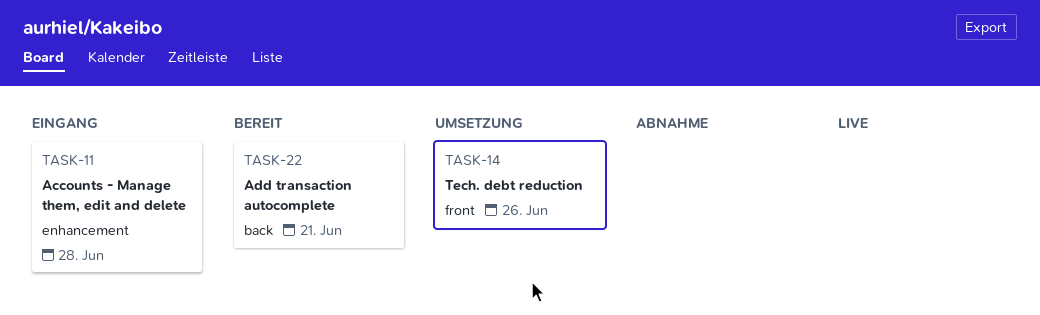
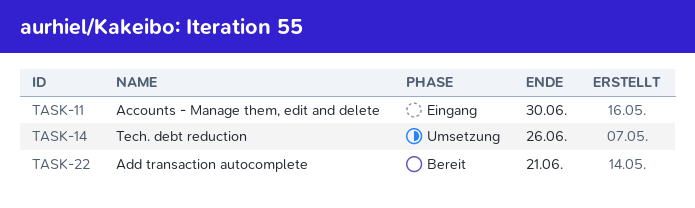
TASK-11, due: Jun 28 -> Jun 30

